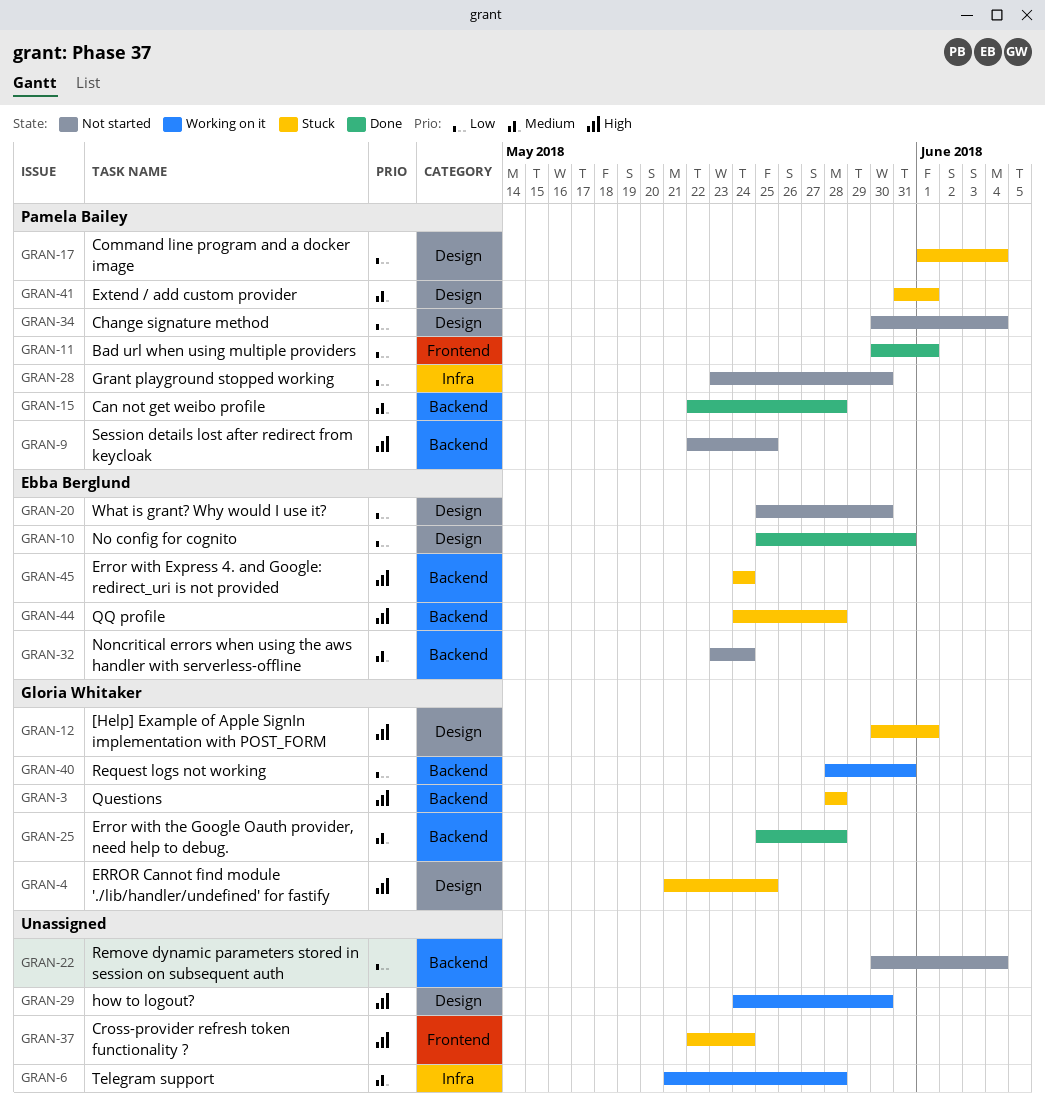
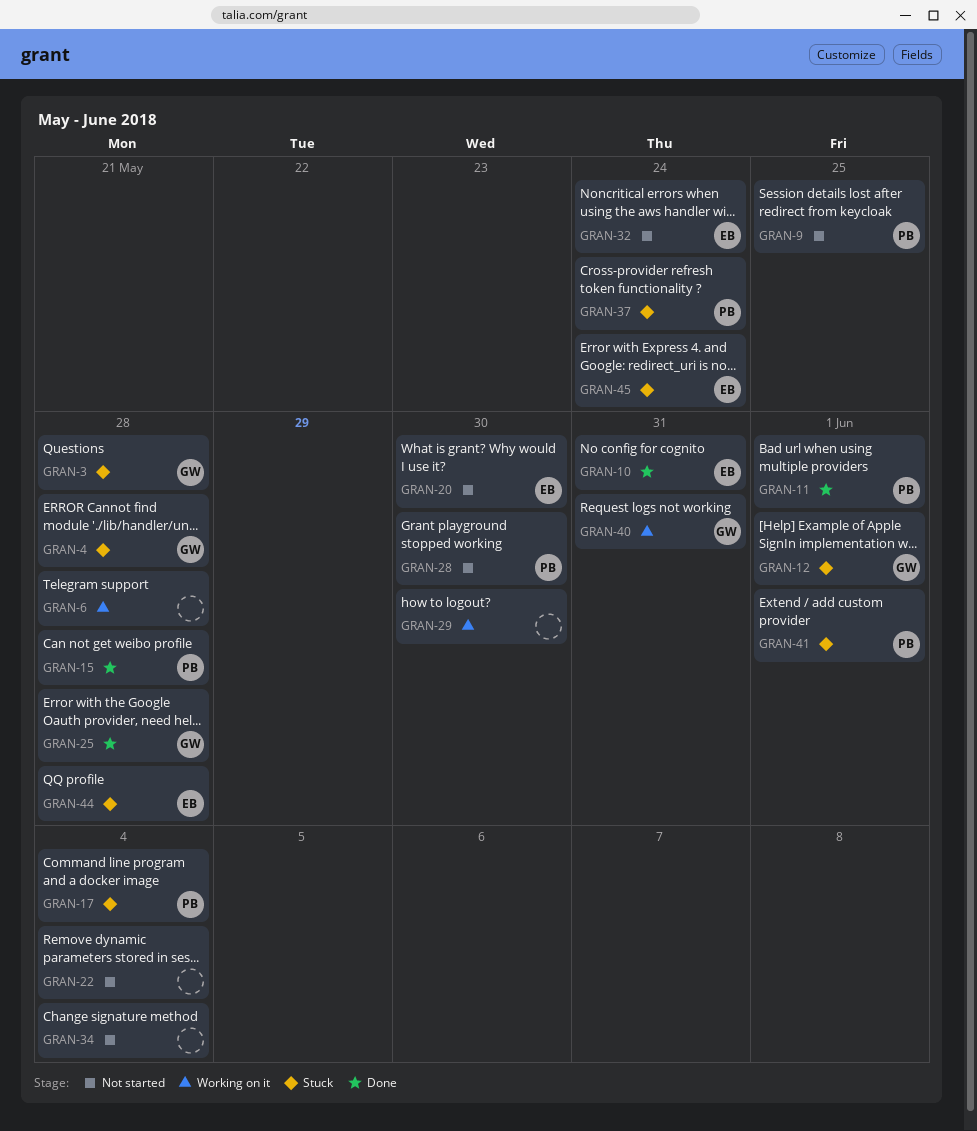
GRAN-4, due: May 25 -> May 28
GRAN-34, owner: Pamela Bailey -> none
GRAN-37, owner: none -> Pamela Bailey

